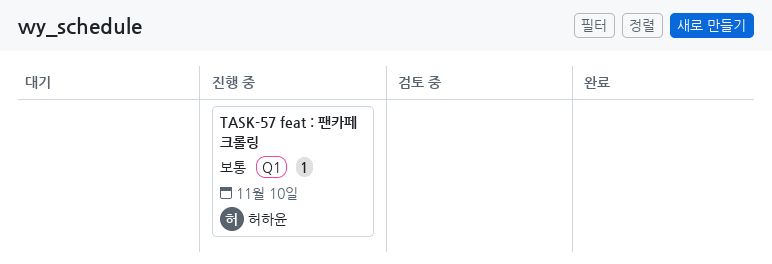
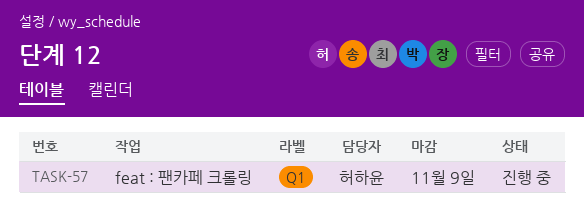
TASK-57, due: Nov 10 -> Nov 9

